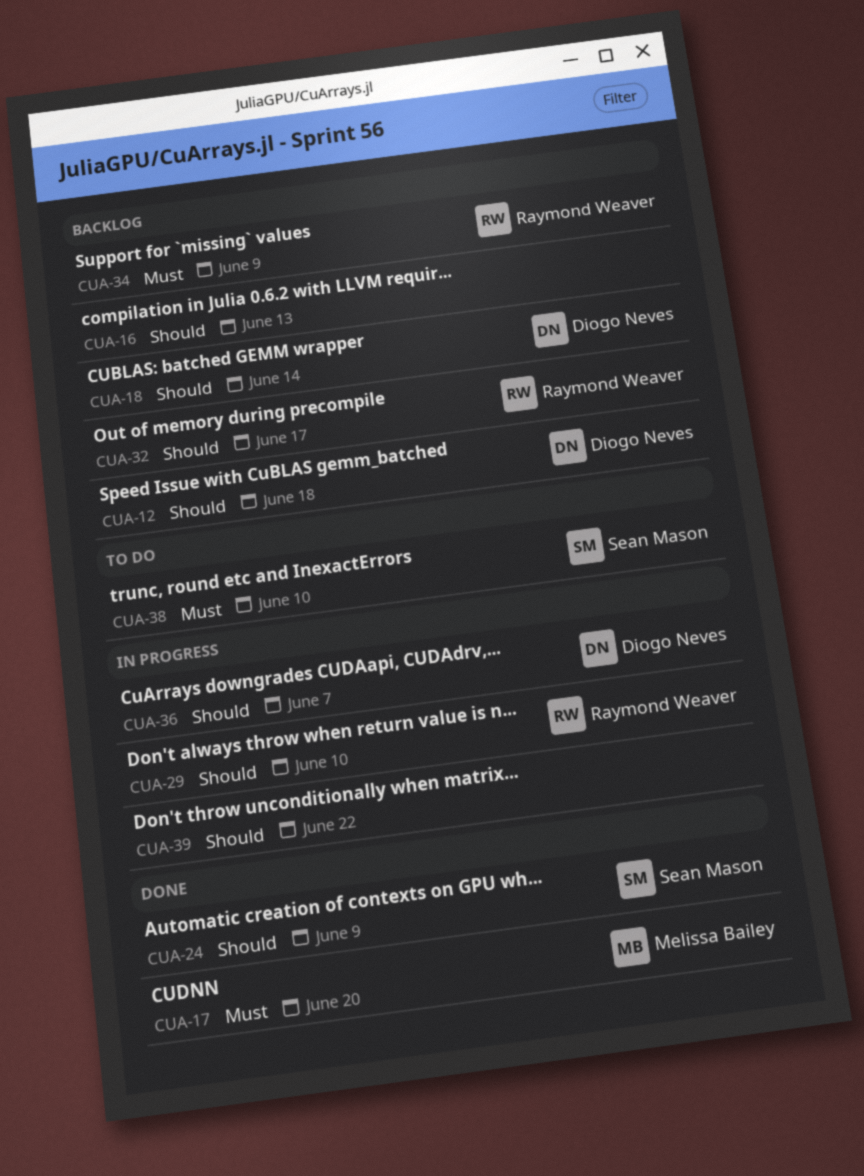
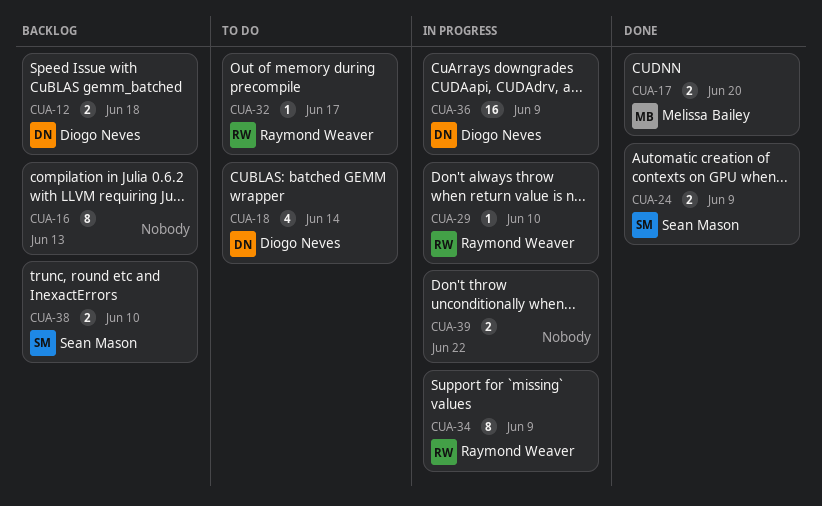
CUA-18, status: Backlog -> To do
CUA-32, status: Backlog -> To do
CUA-34, status: Backlog -> In progress
CUA-36, due: Jun 7 -> Jun 9
CUA-38, status: To do -> Backlog

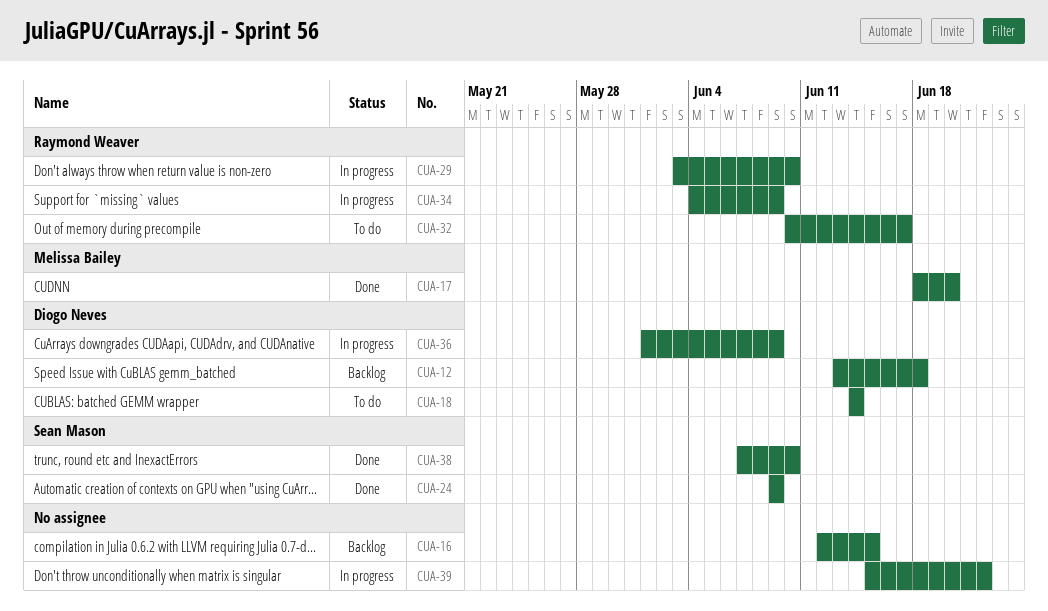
CUA-16, due: Jun 13 -> Jun 15
CUA-38, status: Backlog -> Done

